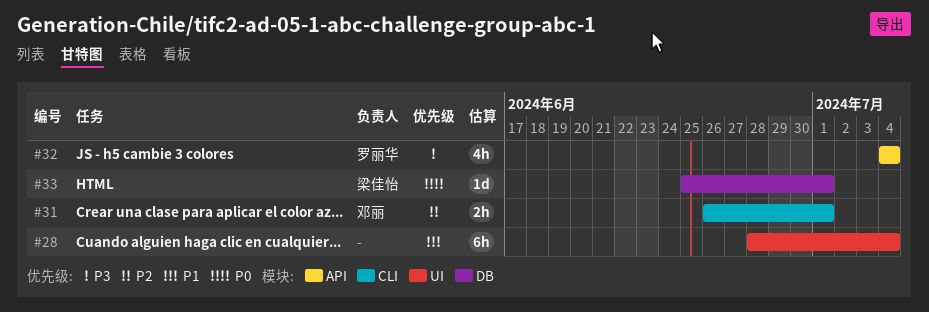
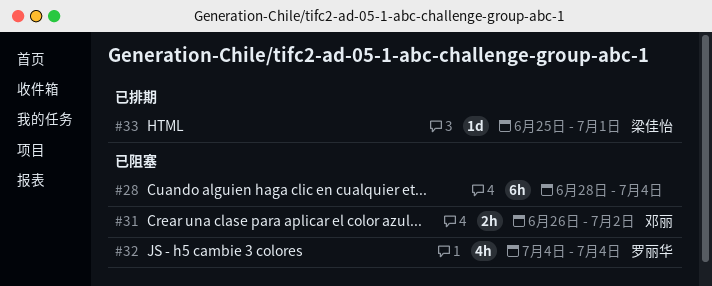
#31, due: Jul 1 -> Jul 2

